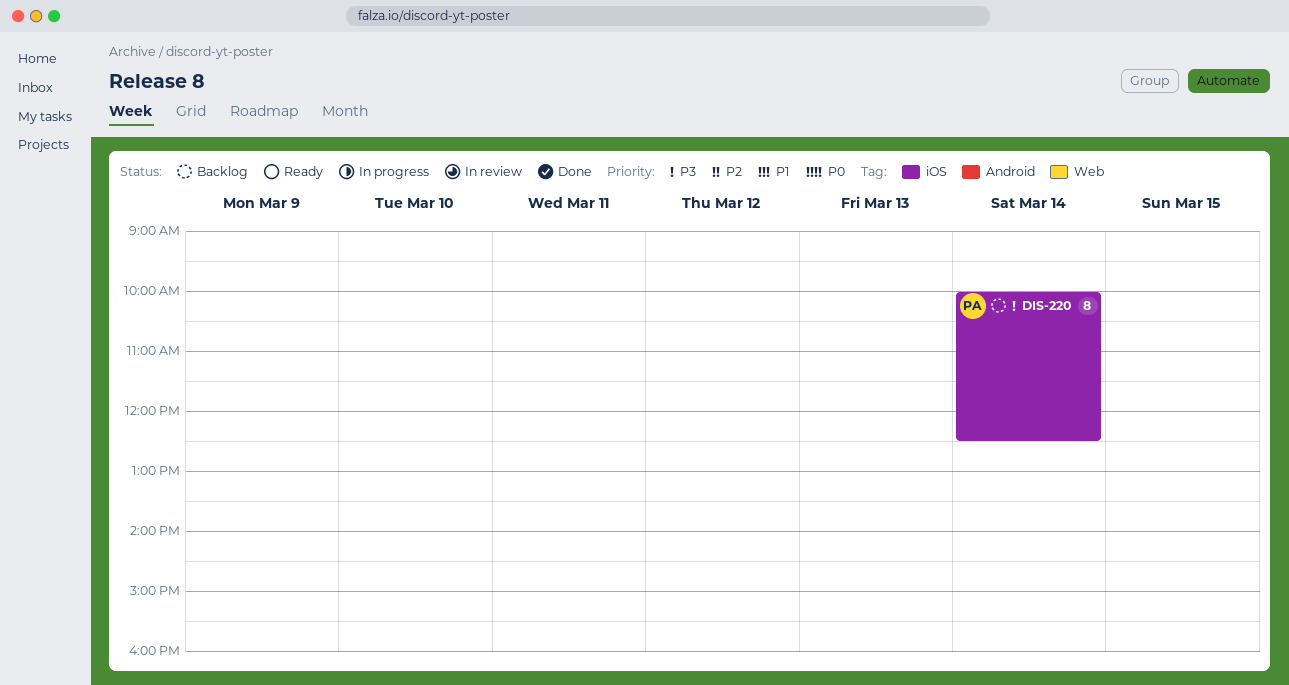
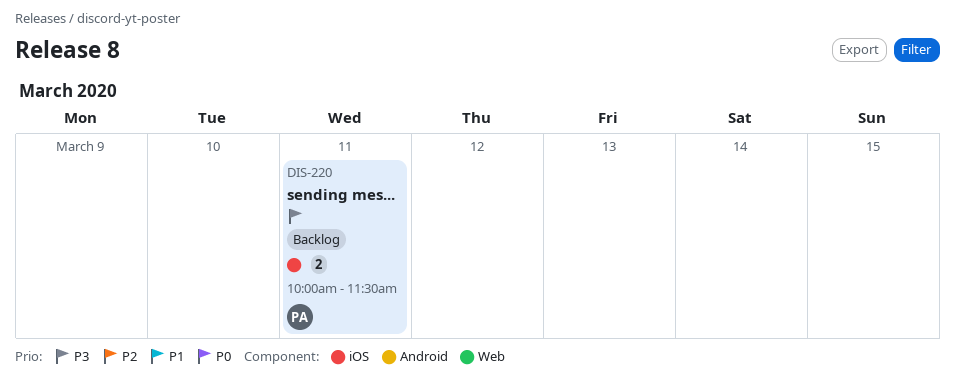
DIS-220, estimate: 8 -> 2
DIS-220, day: Mar 14 -> Mar 11
DIS-220, ends: 12:30 -> 11:30

